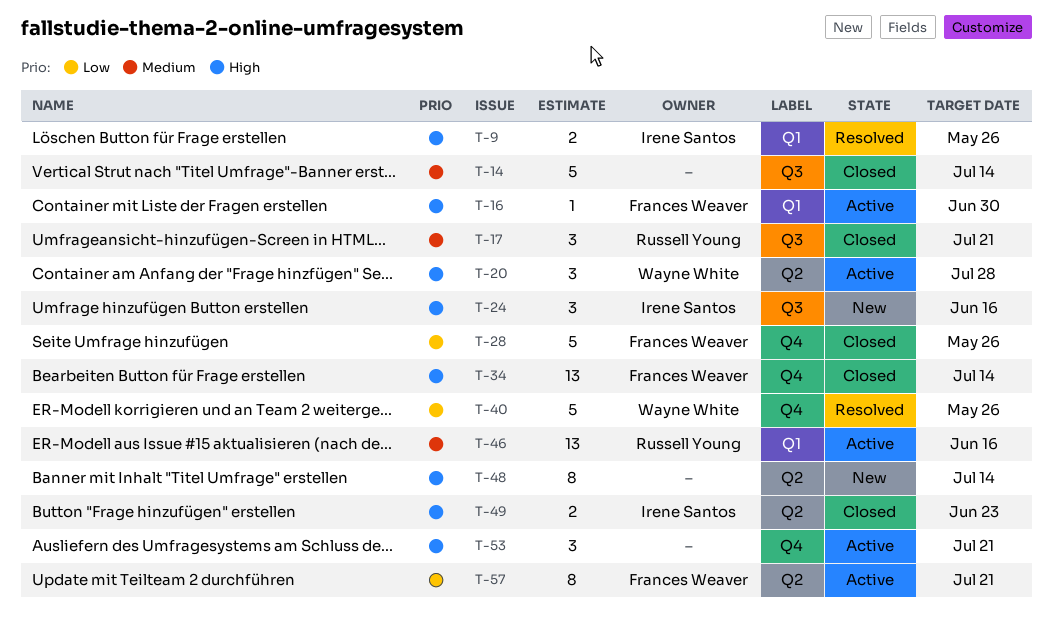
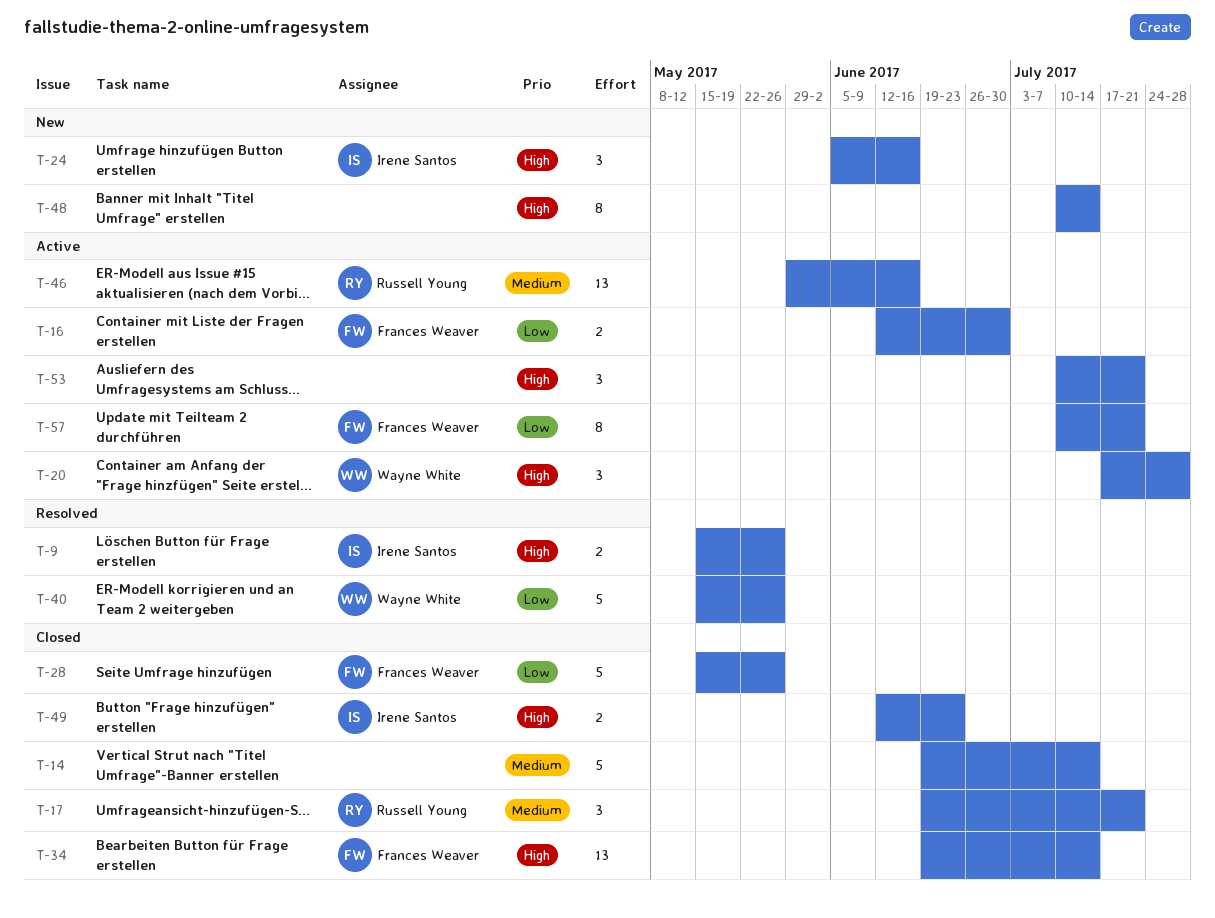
T-16, priority: High -> Low
T-16, estimate: 1 -> 2

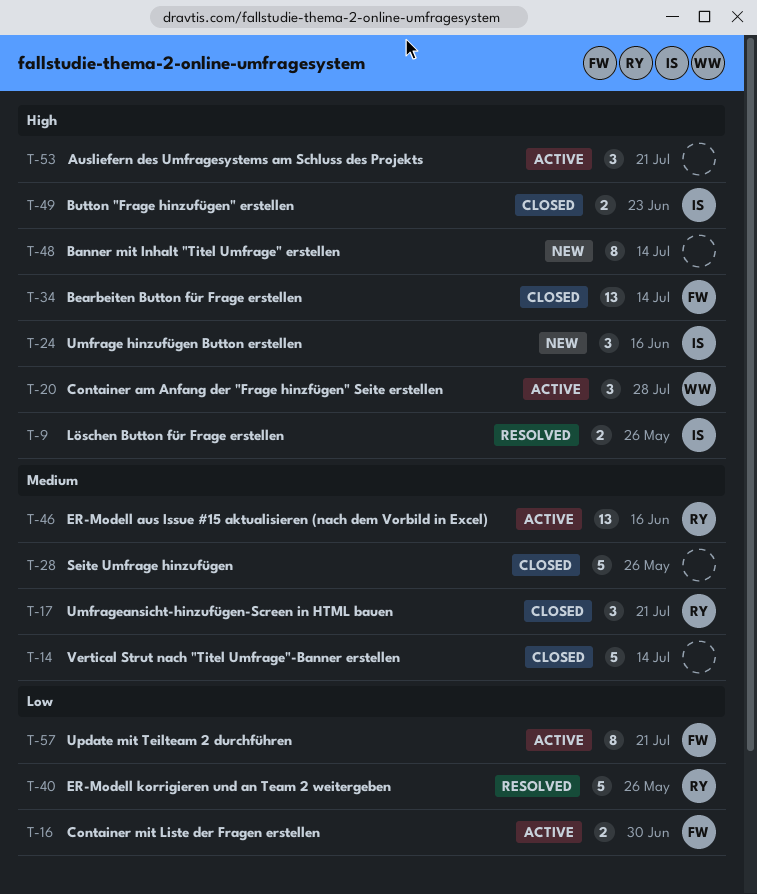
T-28, owner: Frances Weaver -> none
T-28, priority: Low -> Medium
T-40, owner: Wayne White -> Russell Young

